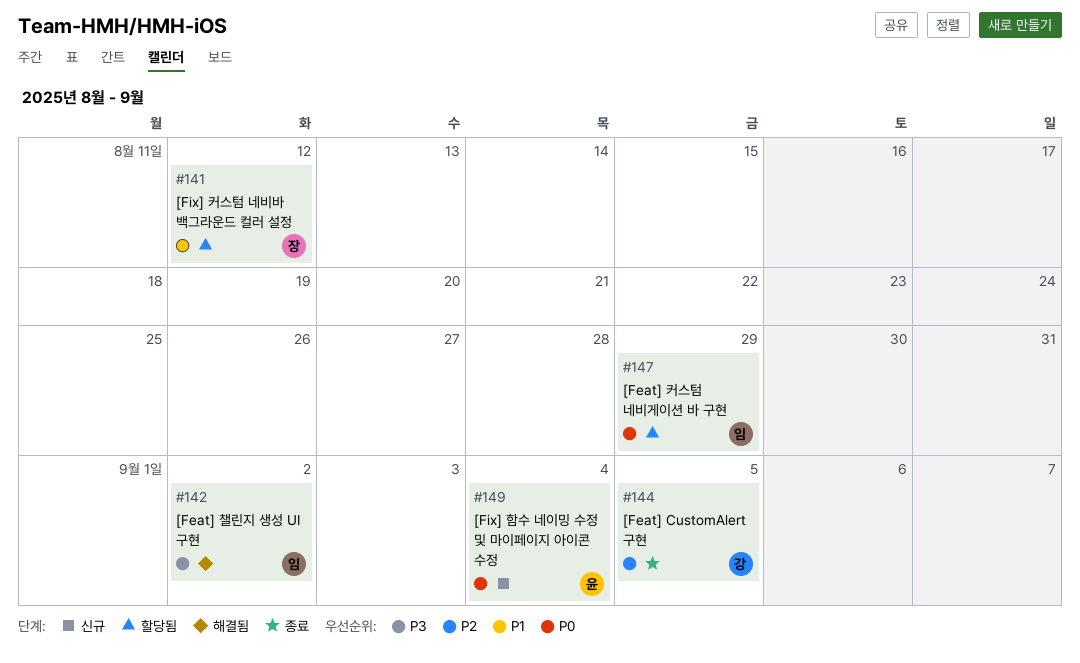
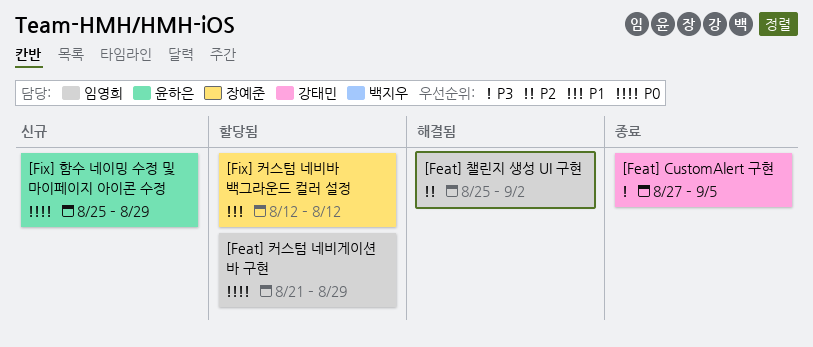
[Feat] CustomAlert 구현, priority: P2 -> P3
[Feat] 챌린지 생성 UI 구현, priority: P3 -> P2
[Fix] 함수 네이밍 수정 및 마이페이지 아이콘 수정, due: Sep 4 -> Aug 29

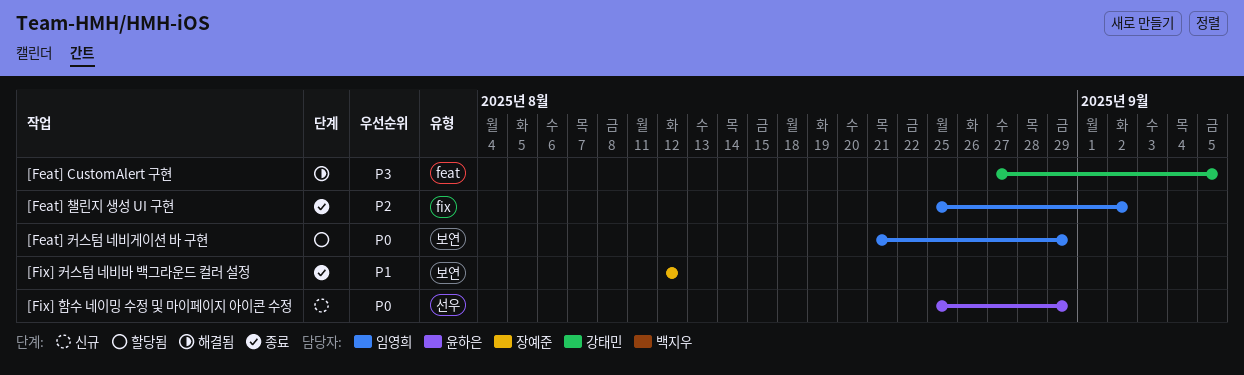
[Feat] CustomAlert 구현, status: 종료 -> 해결됨
[Feat] 챌린지 생성 UI 구현, status: 해결됨 -> 종료
[Fix] 커스텀 네비바 백그라운드 컬러 설정, status: 할당됨 -> 종료

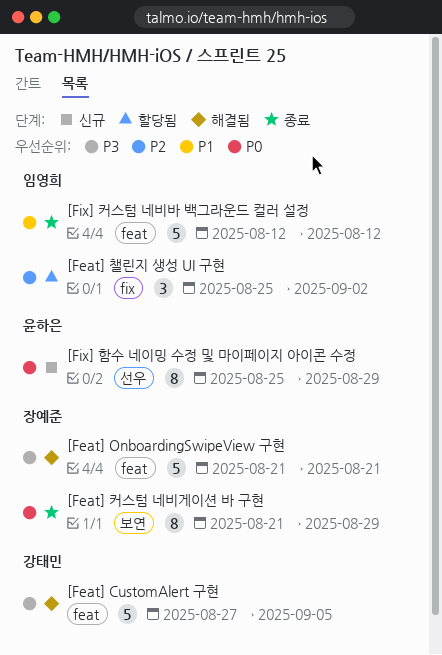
[Feat] OnboardingSwipeView 구현: none -> present
[Feat] 챌린지 생성 UI 구현, status: 종료 -> 할당됨
[Feat] 커스텀 네비게이션 바 구현, status: 할당됨 -> 종료
[Feat] 커스텀 네비게이션 바 구현, owner: 임영희 -> 장예준
[Fix] 커스텀 네비바 백그라운드 컬러 설정, owner: 장예준 -> 임영희
[Fix] 커스텀 네비바 백그라운드 컬러 설정, label: 보연 -> feat

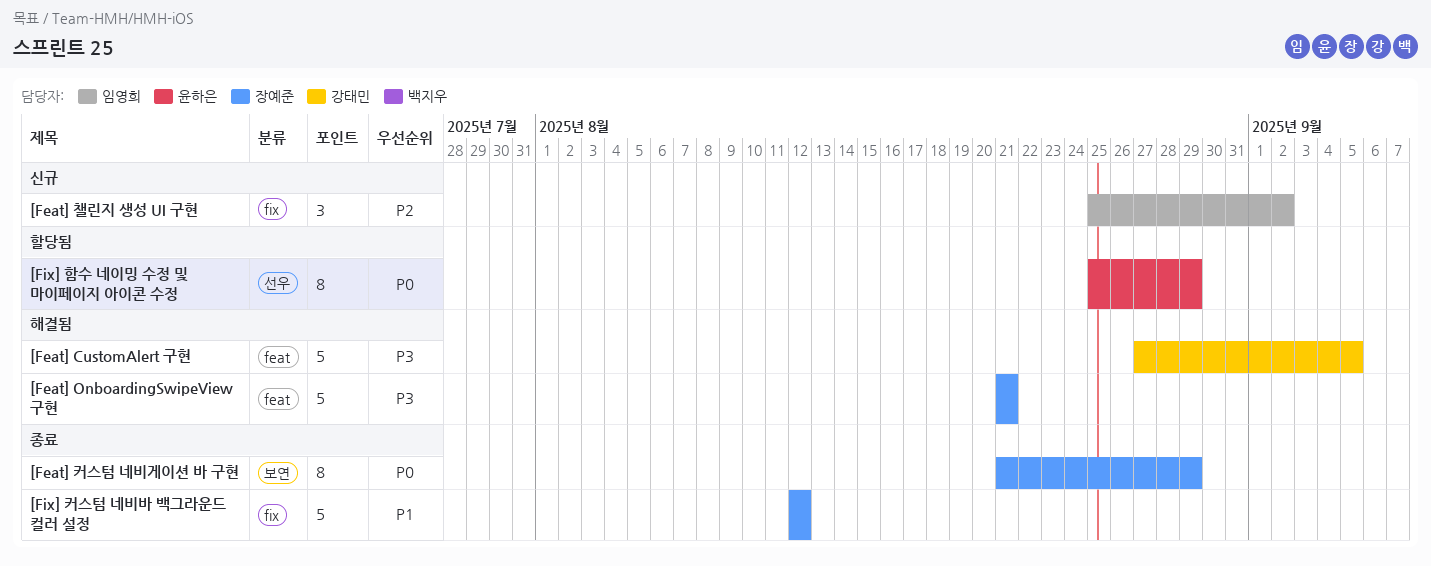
[Feat] 챌린지 생성 UI 구현, status: 할당됨 -> 신규
[Fix] 커스텀 네비바 백그라운드 컬러 설정, owner: 임영희 -> 장예준
[Fix] 커스텀 네비바 백그라운드 컬러 설정, label: feat -> fix
[Fix] 함수 네이밍 수정 및 마이페이지 아이콘 수정, status: 신규 -> 할당됨

